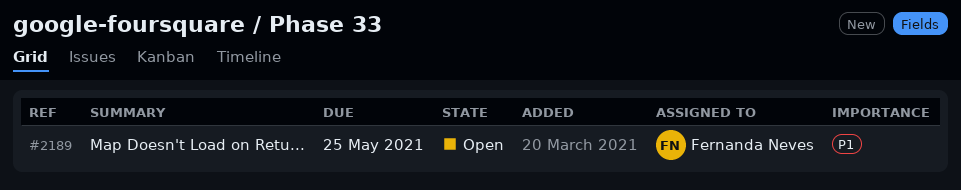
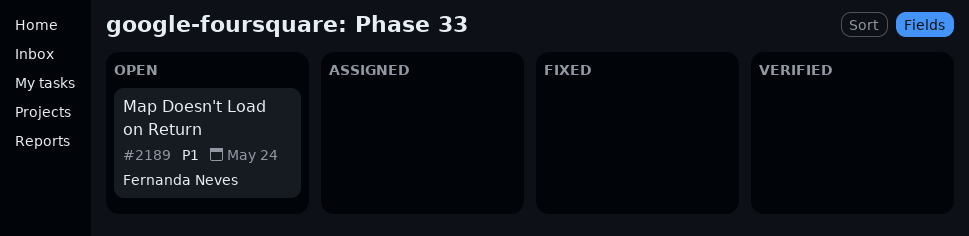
#2189, due: May 25 -> May 24

